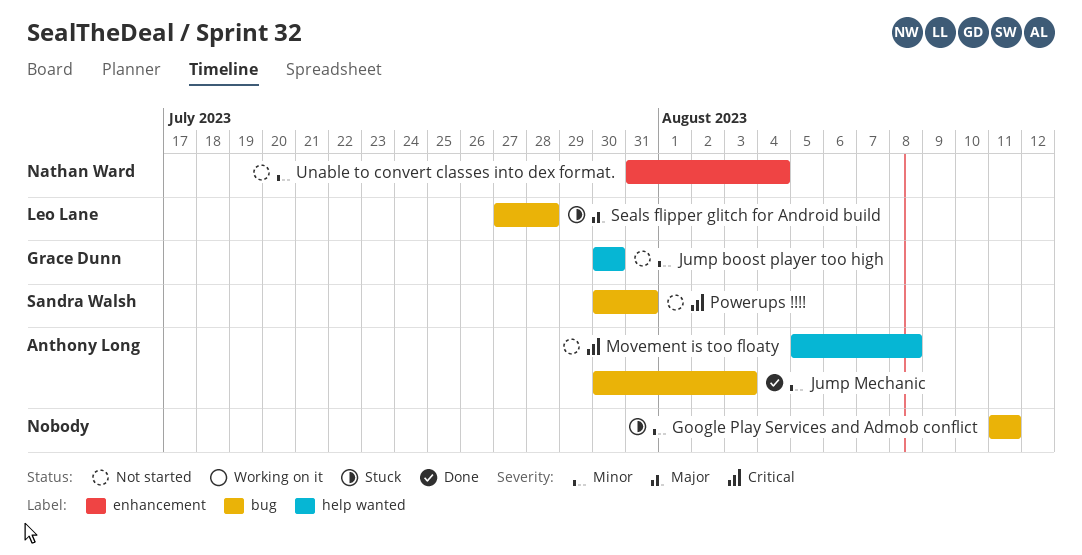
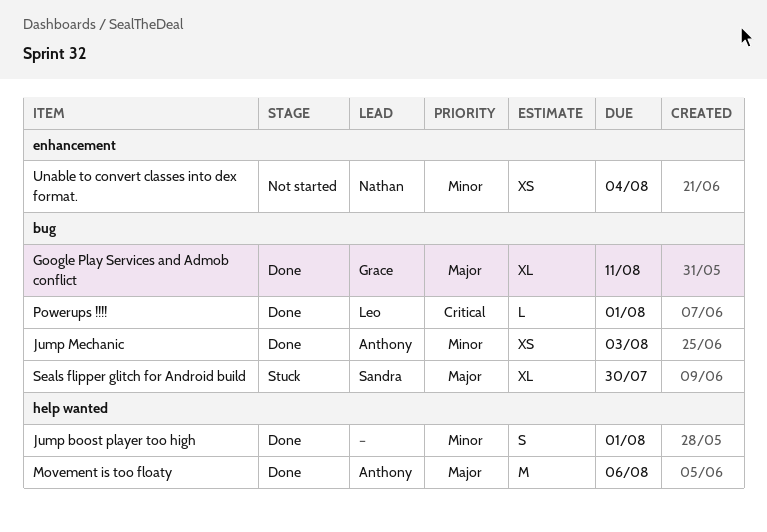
Google Play Services and Admob conflict, status: Stuck -> Done
Google Play Services and Admob conflict, owner: none -> Grace Dunn
Google Play Services and Admob conflict, priority: Minor -> Major
Jump boost player too high, status: Not started -> Done
Jump boost player too high, owner: Grace Dunn -> none
Jump boost player too high, due: Jul 30 -> Aug 1
Movement is too floaty, status: Not started -> Done
Movement is too floaty, priority: Critical -> Major
Movement is too floaty, due: Aug 8 -> Aug 6
Powerups !!!!, status: Not started -> Done
Powerups !!!!, owner: Sandra Walsh -> Leo Lane
Powerups !!!!, due: Jul 31 -> Aug 1
Seals flipper glitch for Android build, owner: Leo Lane -> Sandra Walsh
Seals flipper glitch for Android build, due: Jul 28 -> Jul 30

